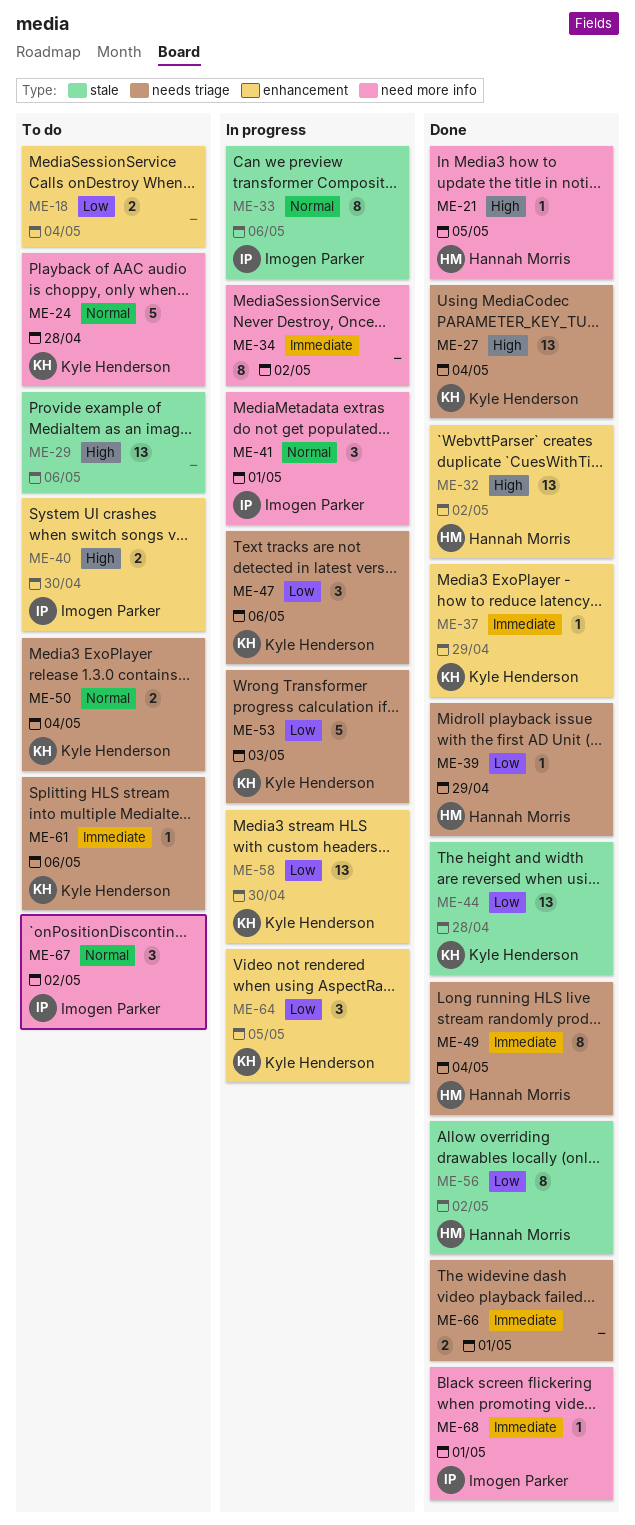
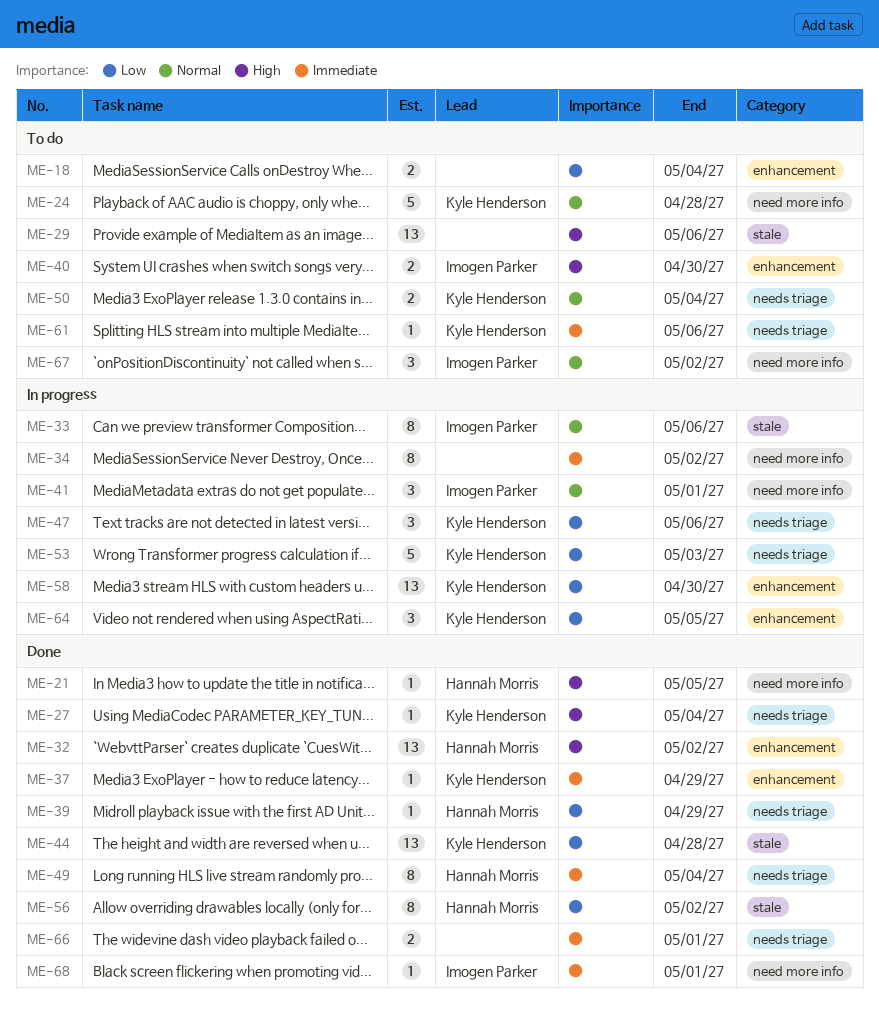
ME-27, estimate: 13 -> 1

